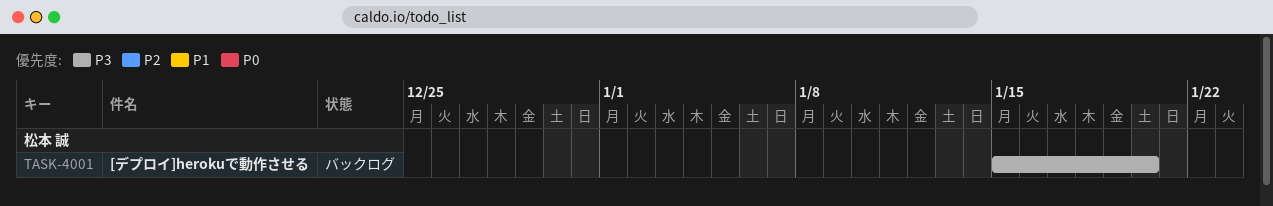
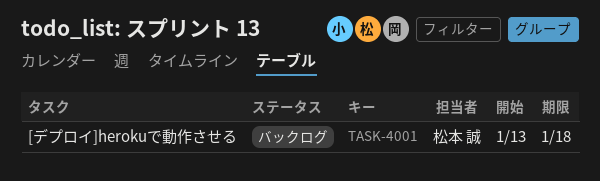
TASK-4001, start: Jan 15 -> Jan 13
TASK-4001, due: Jan 20 -> Jan 18

